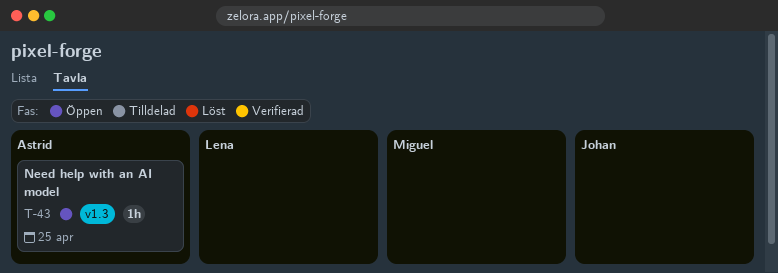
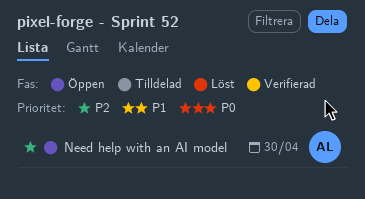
Need help with an AI model, due: Apr 25 -> Apr 30

